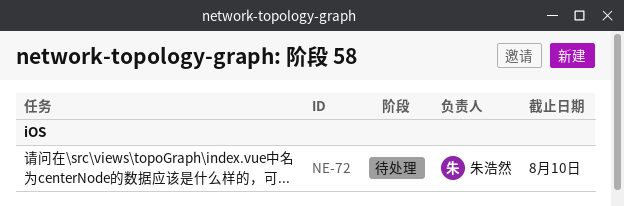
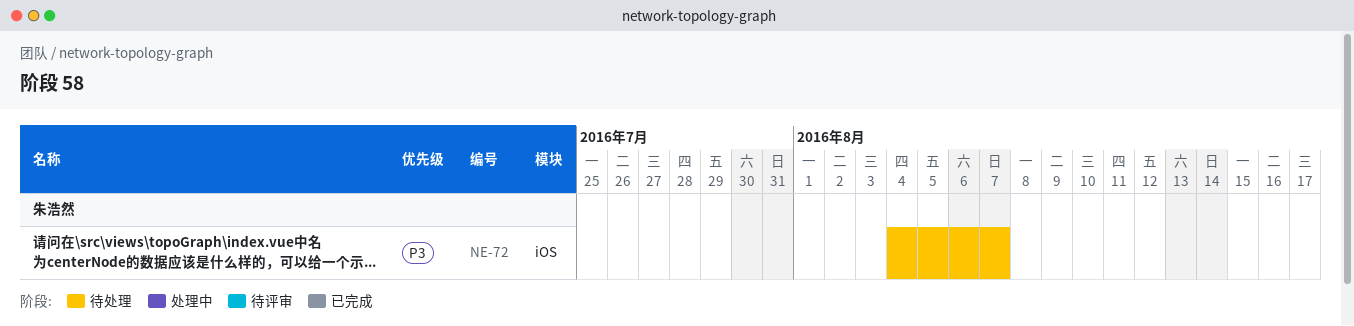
NE-72, due: Aug 10 -> Aug 7

